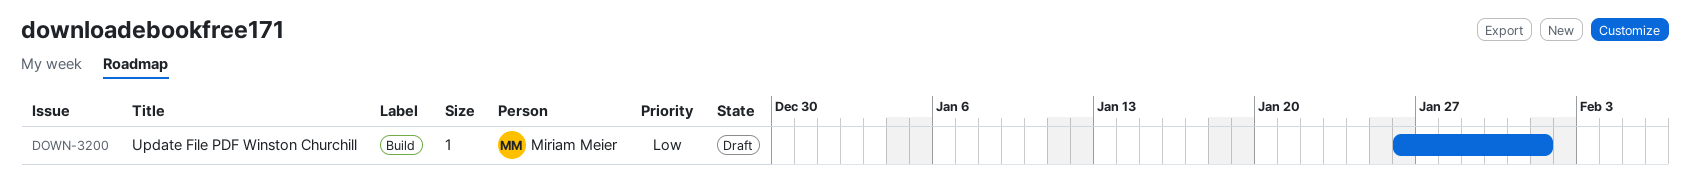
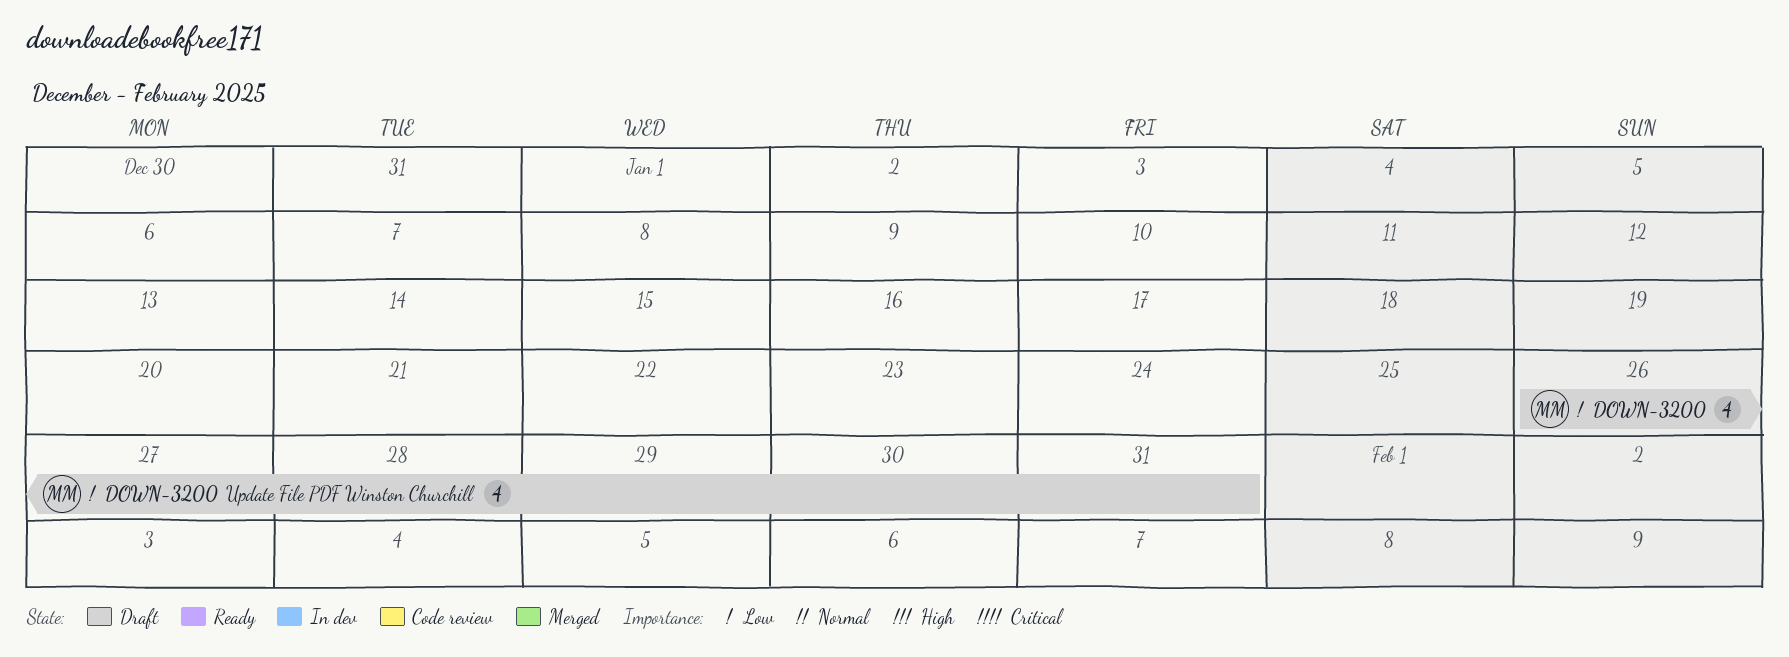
DOWN-3200, estimate: 1 -> 4
DOWN-3200, due: Feb 1 -> Jan 31

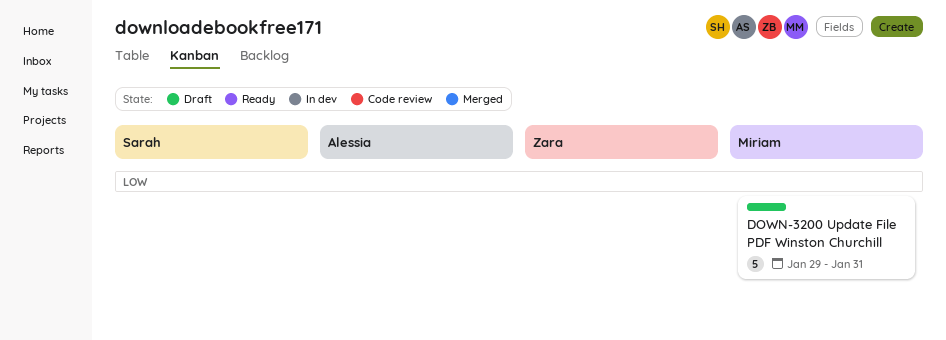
DOWN-3200, estimate: 4 -> 5
DOWN-3200, start: Jan 26 -> Jan 29

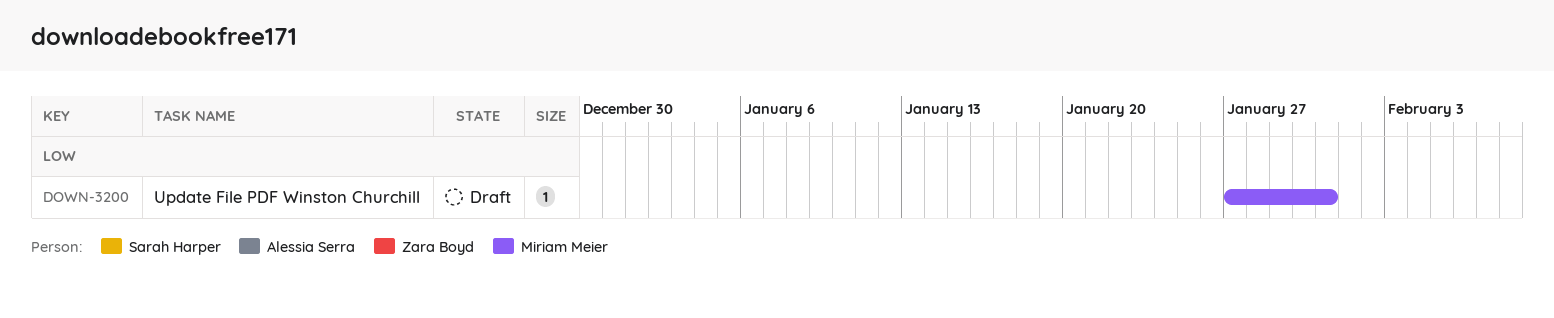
DOWN-3200, estimate: 5 -> 1
DOWN-3200, start: Jan 29 -> Jan 27

